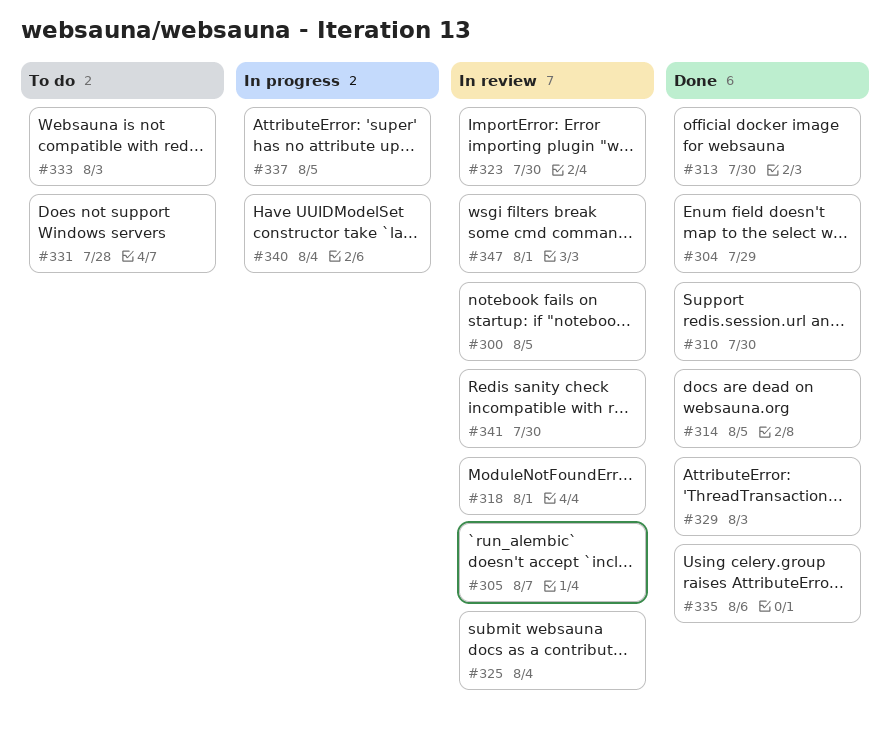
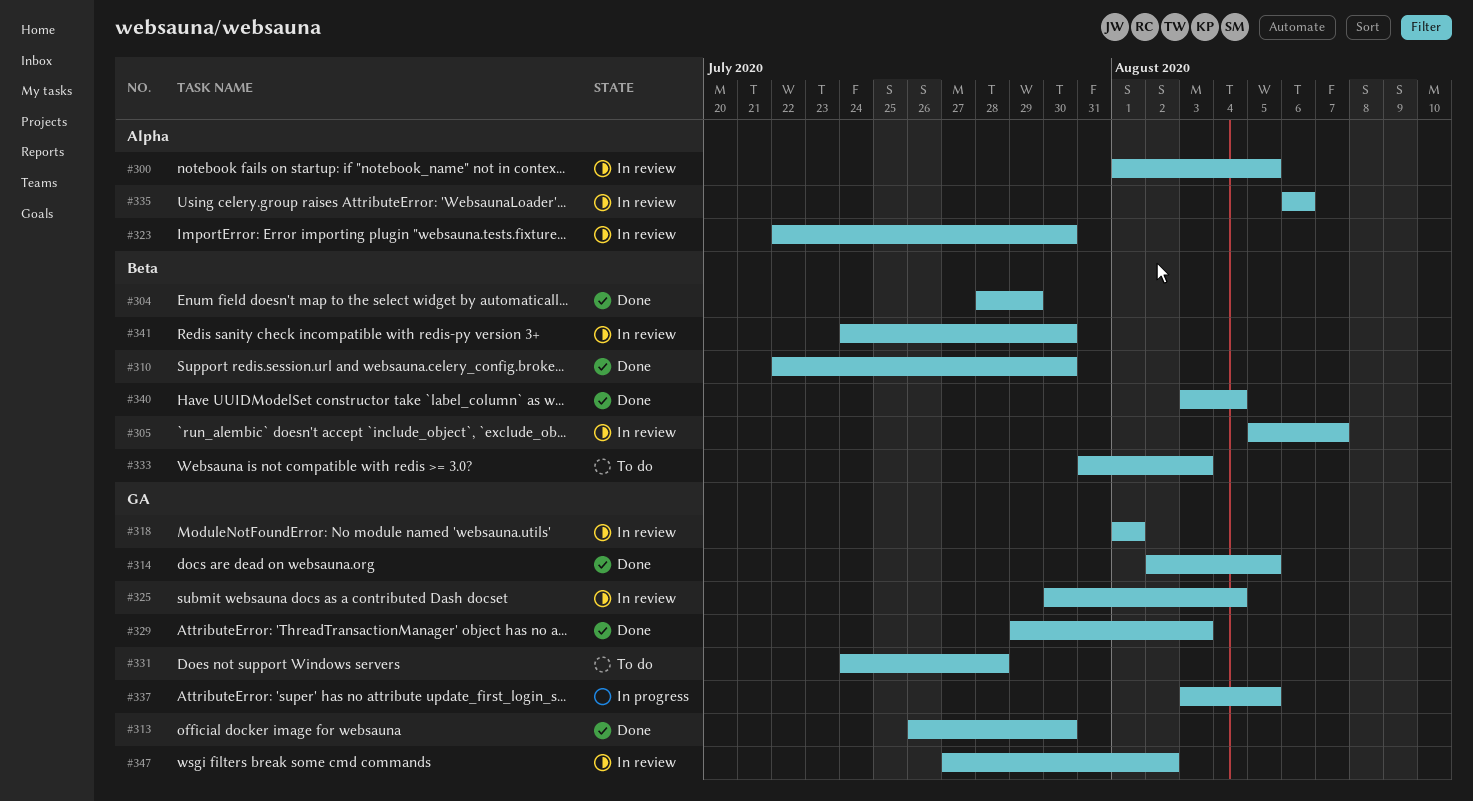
#335, status: Done -> In review
#340, status: In progress -> Done
#347, due: Aug 1 -> Aug 2

